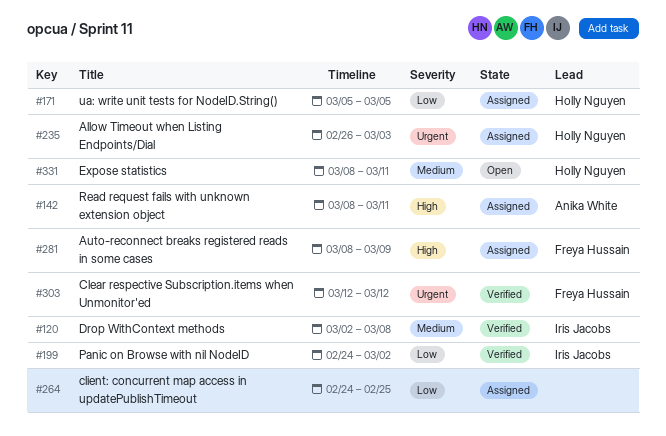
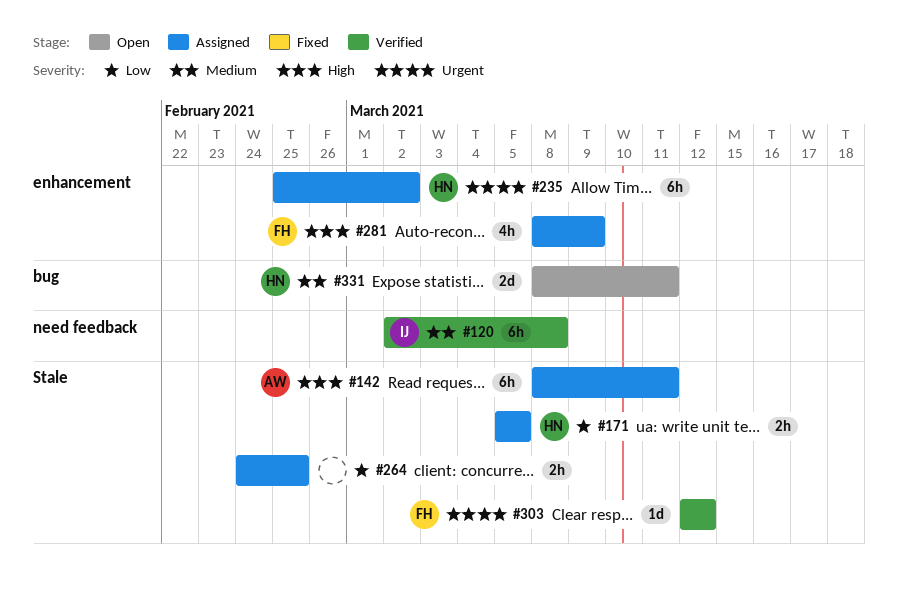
#199: present -> none
#235, start: Feb 26 -> Feb 25
#235, due: Mar 3 -> Mar 2

